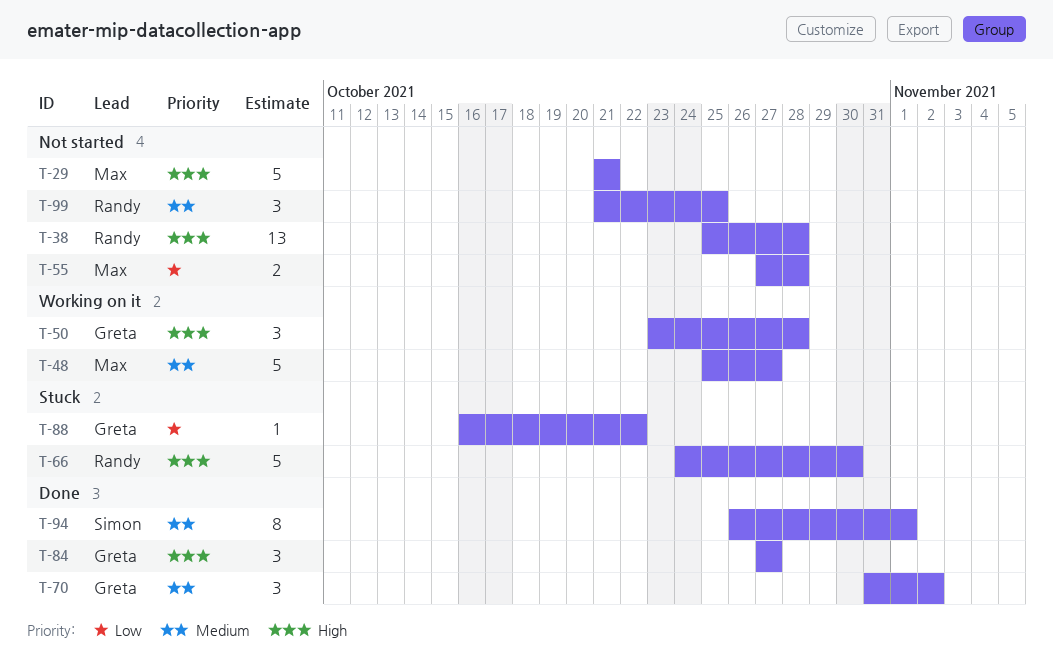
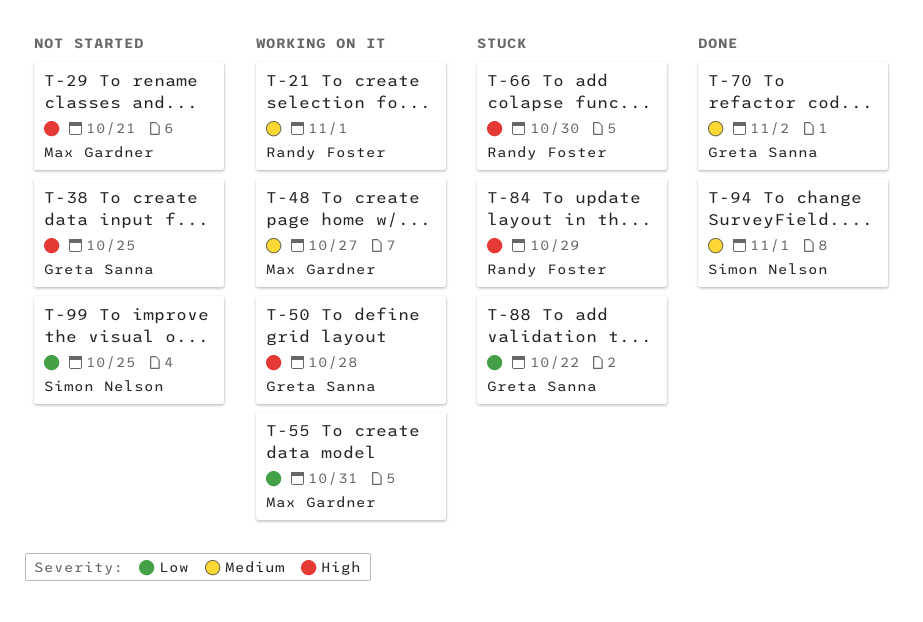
T-21: none -> present
T-38, owner: Randy Foster -> Greta Sanna
T-38, due: Oct 28 -> Oct 25
T-55, status: Not started -> Working on it
T-55, due: Oct 28 -> Oct 31
T-84, status: Done -> Stuck
T-84, owner: Greta Sanna -> Randy Foster
T-84, due: Oct 27 -> Oct 29
T-99, owner: Randy Foster -> Simon Nelson
T-99, priority: Medium -> Low

